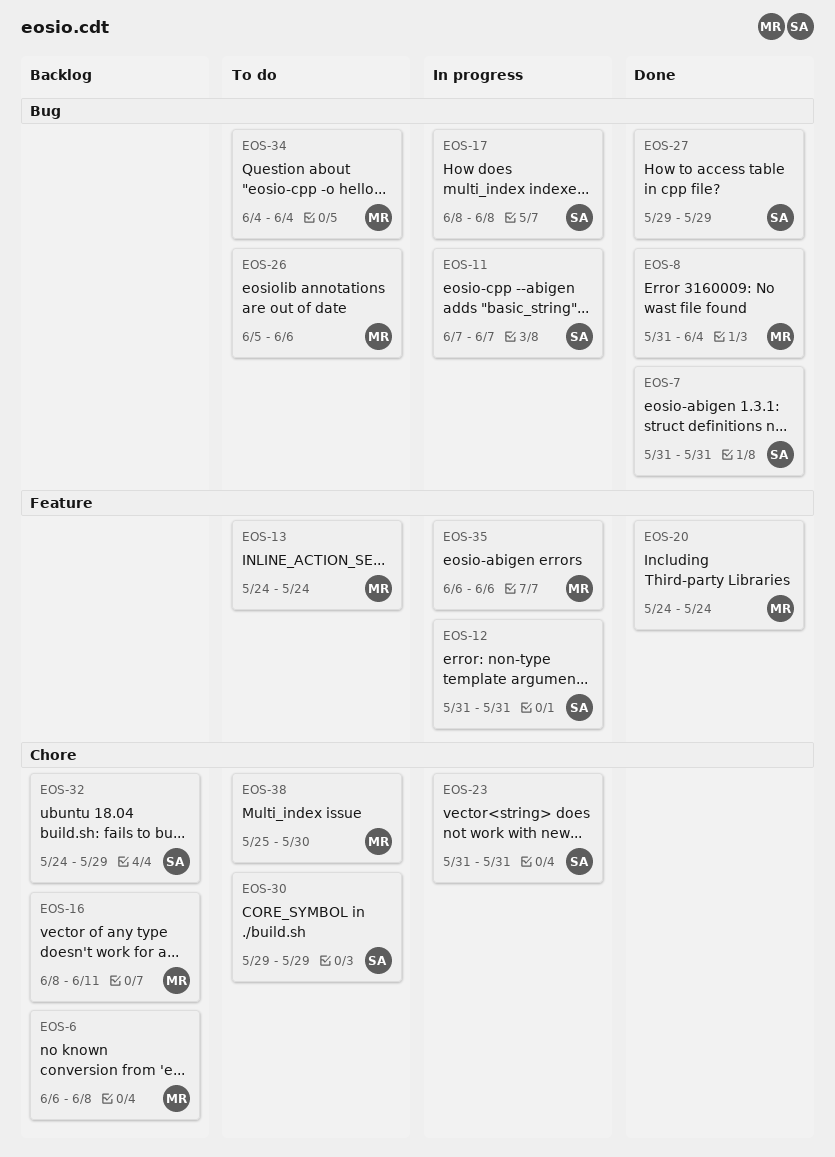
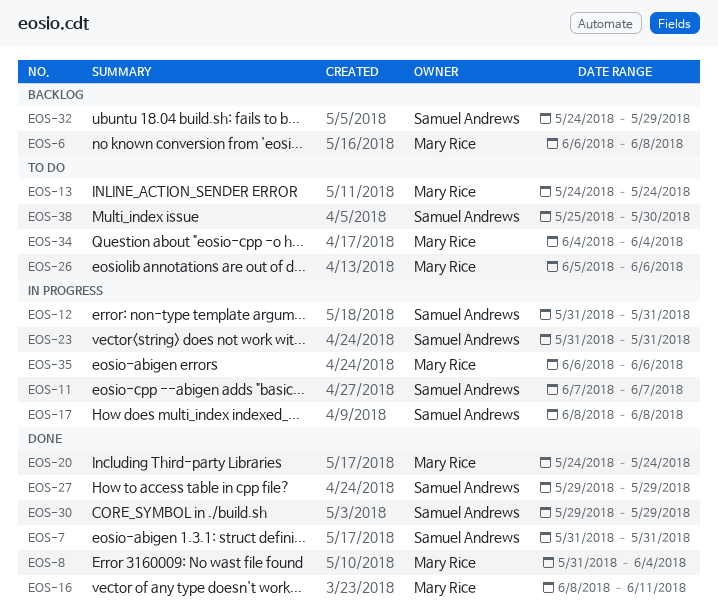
EOS-16, status: Backlog -> Done
EOS-30, status: To do -> Done
EOS-38, owner: Mary Rice -> Samuel Andrews

